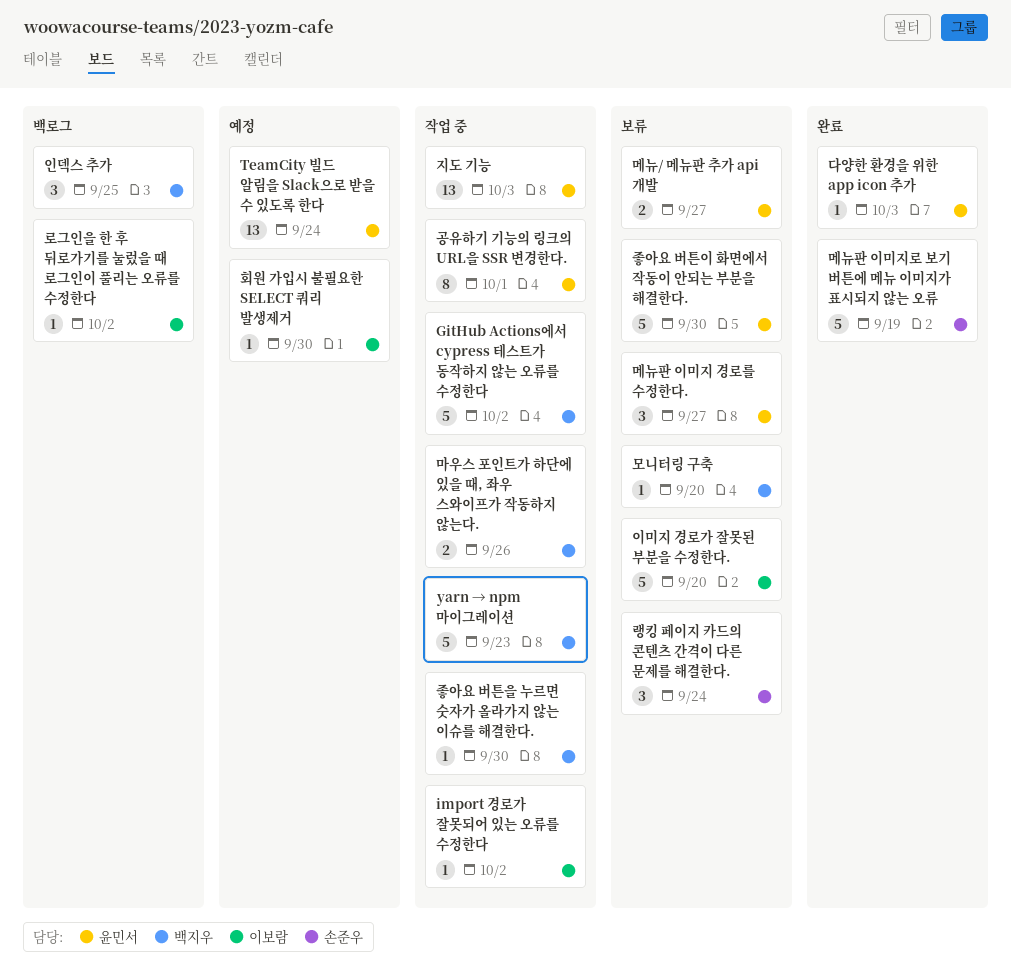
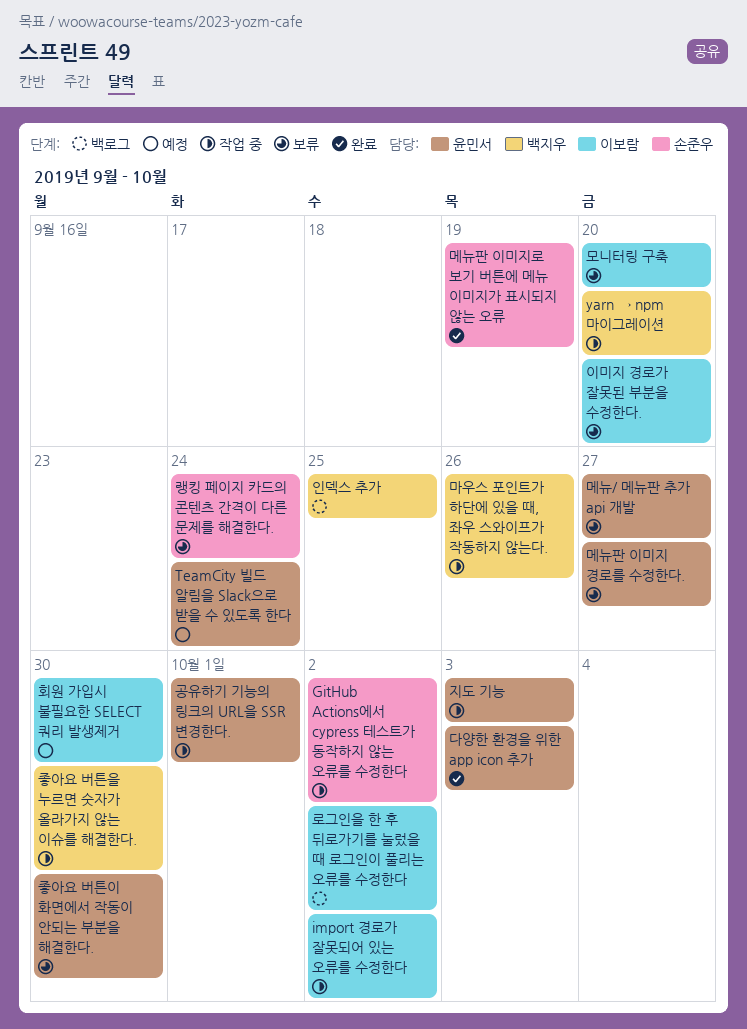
GitHub Actions에서 cypress 테스트가 동작하지 않는 오류를 수정한다, owner: 백지우 -> 손준우
yarn → npm 마이그레이션, due: Sep 23 -> Sep 20
모니터링 구축, owner: 백지우 -> 이보람

